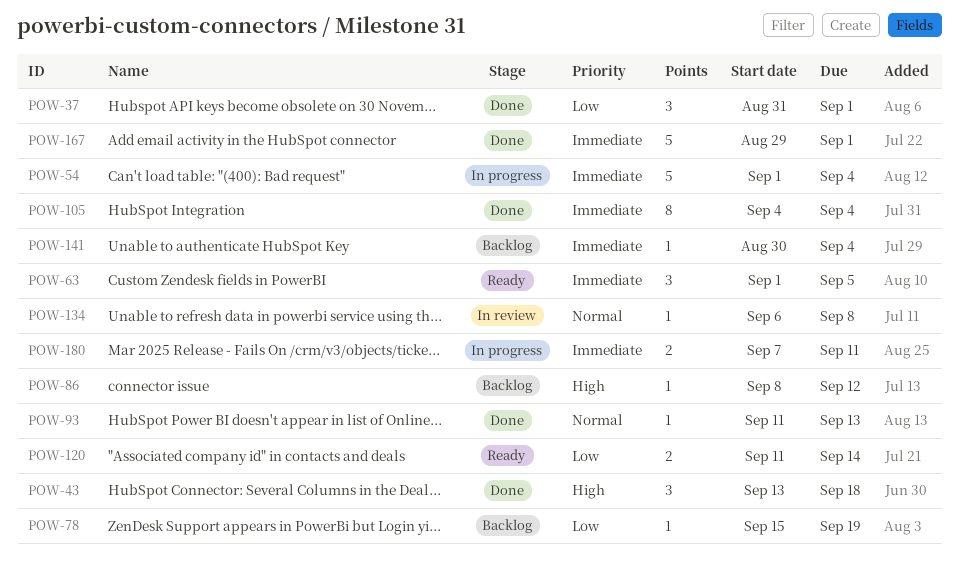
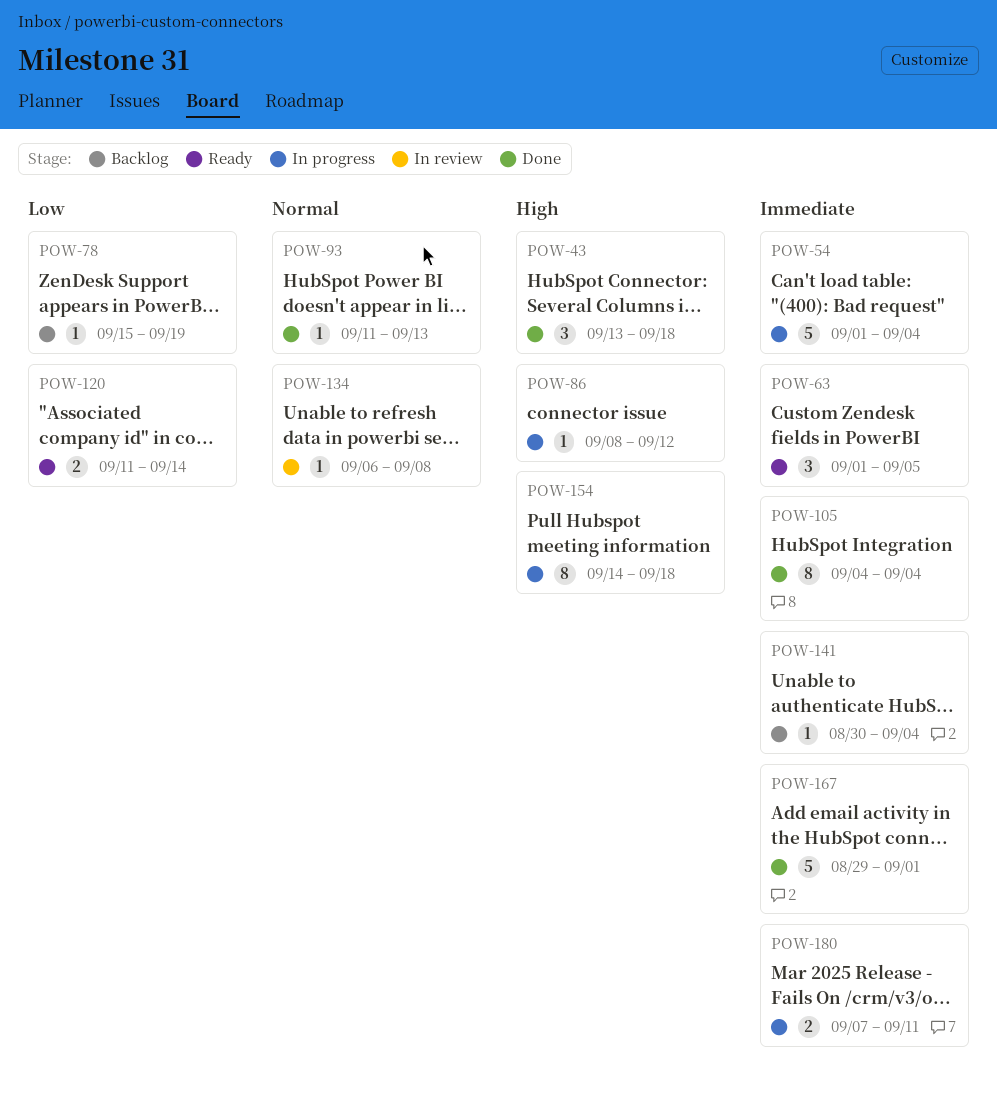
POW-37: present -> none
POW-86, status: Backlog -> In progress
POW-154: none -> present

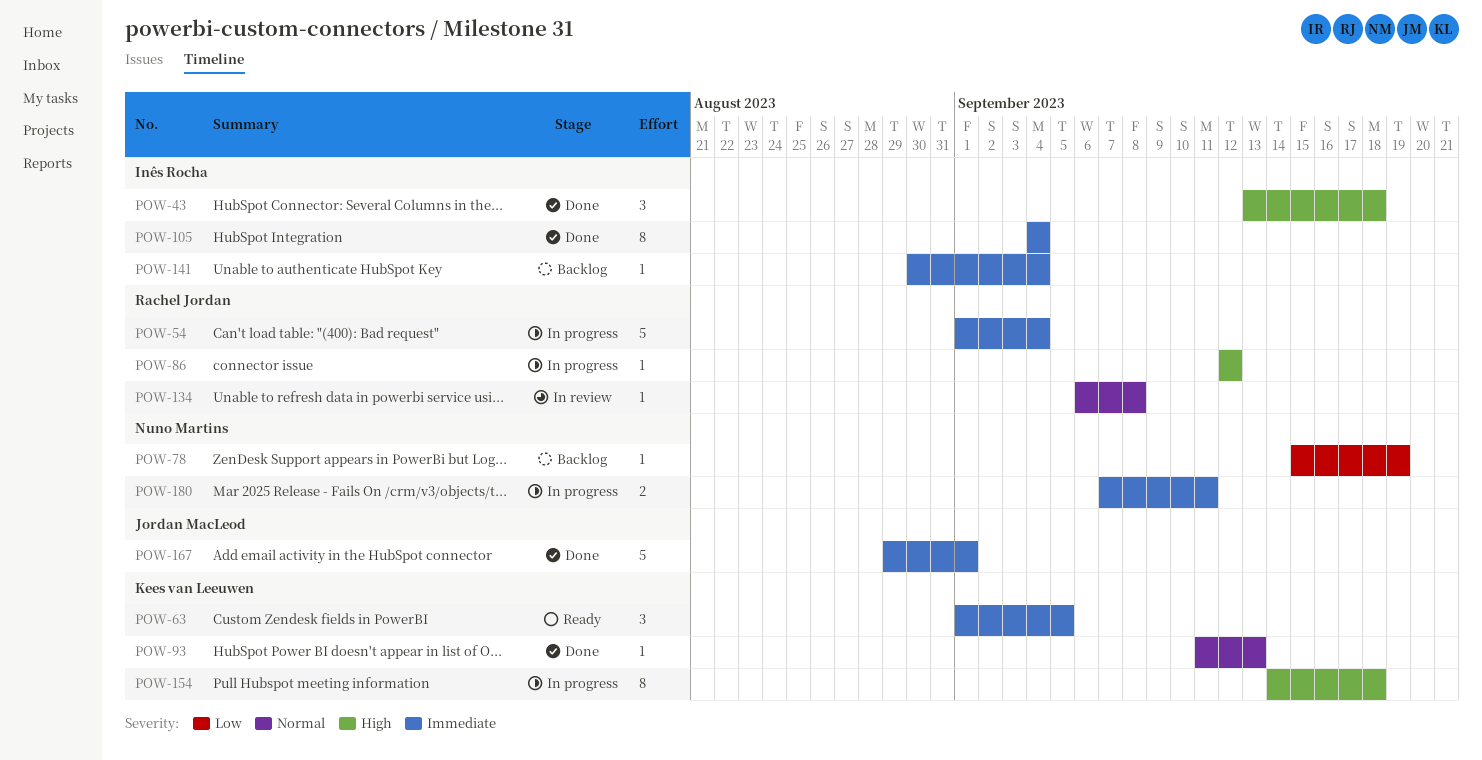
POW-86, start: Sep 8 -> Sep 12
POW-120: present -> none

